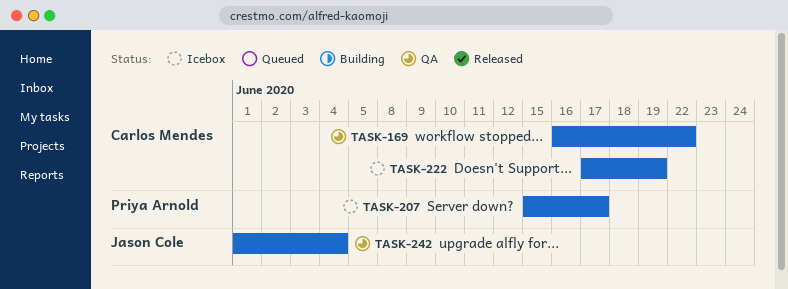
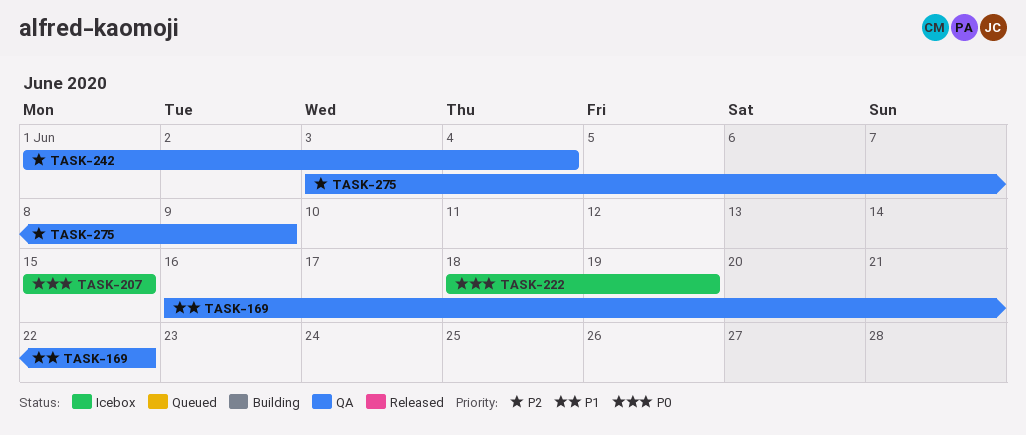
TASK-207, due: Jun 17 -> Jun 15
TASK-222, start: Jun 17 -> Jun 18
TASK-275: none -> present

